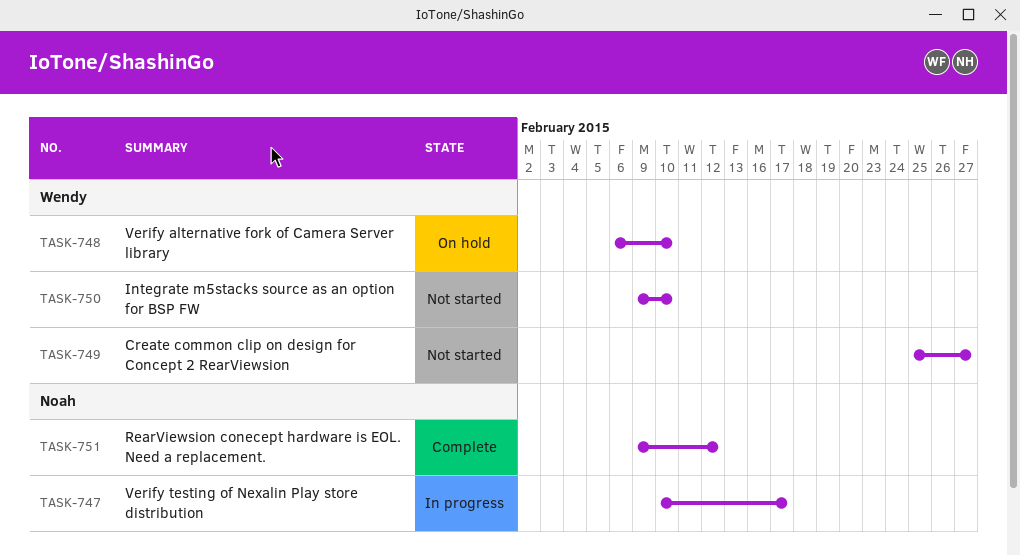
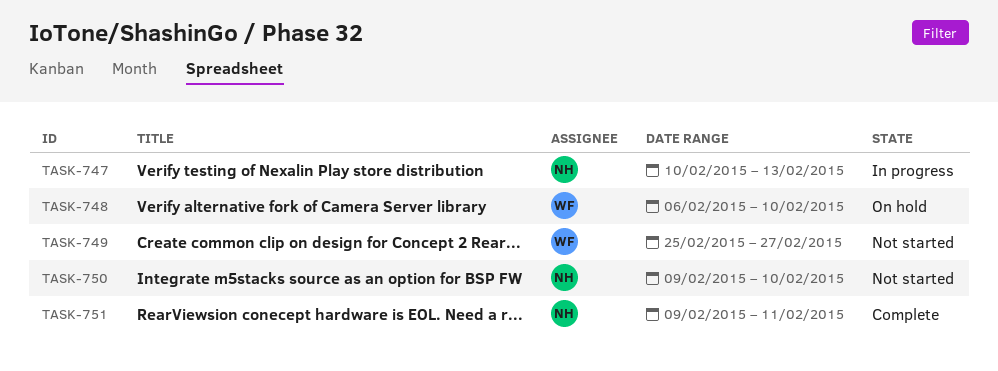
TASK-747, due: Feb 17 -> Feb 13
TASK-750, owner: Wendy -> Noah
TASK-751, due: Feb 12 -> Feb 11

